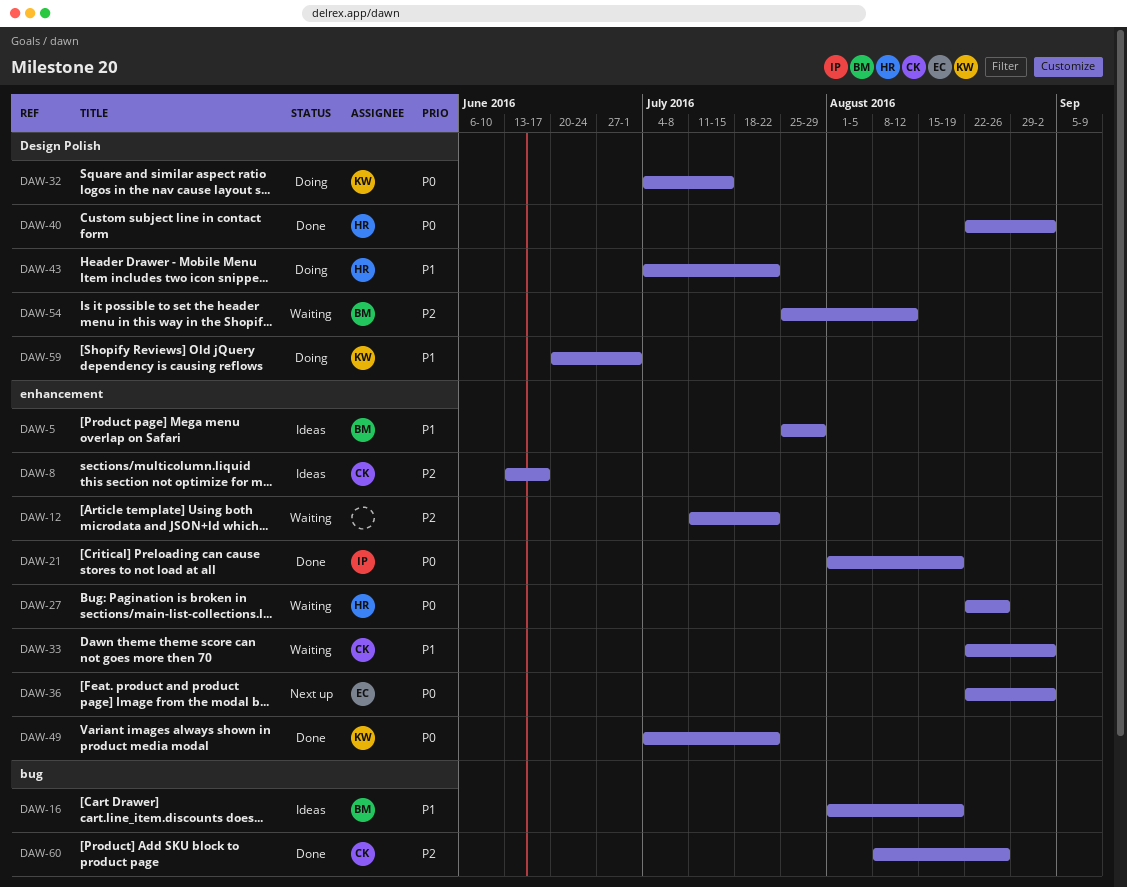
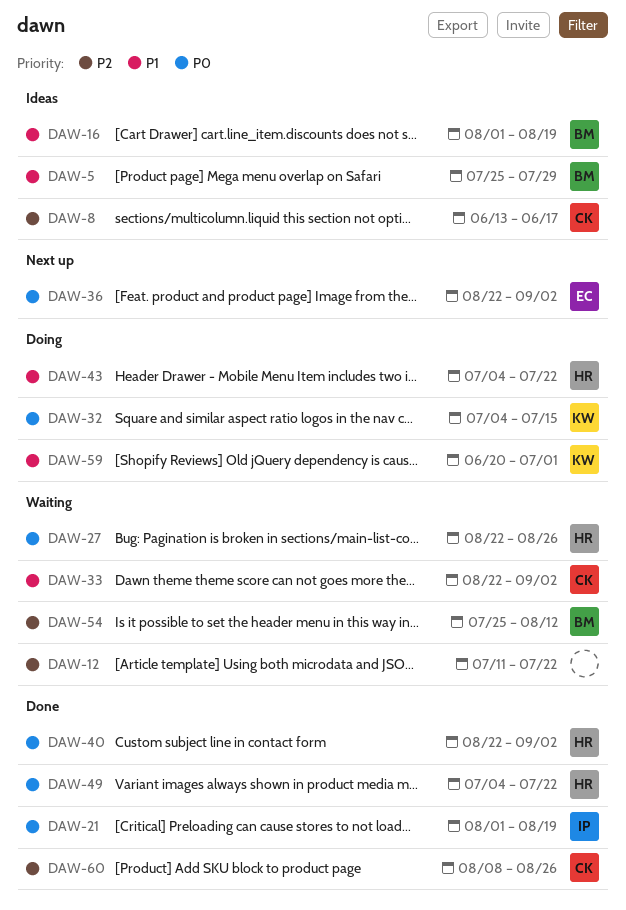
DAW-49, owner: KW -> HR

